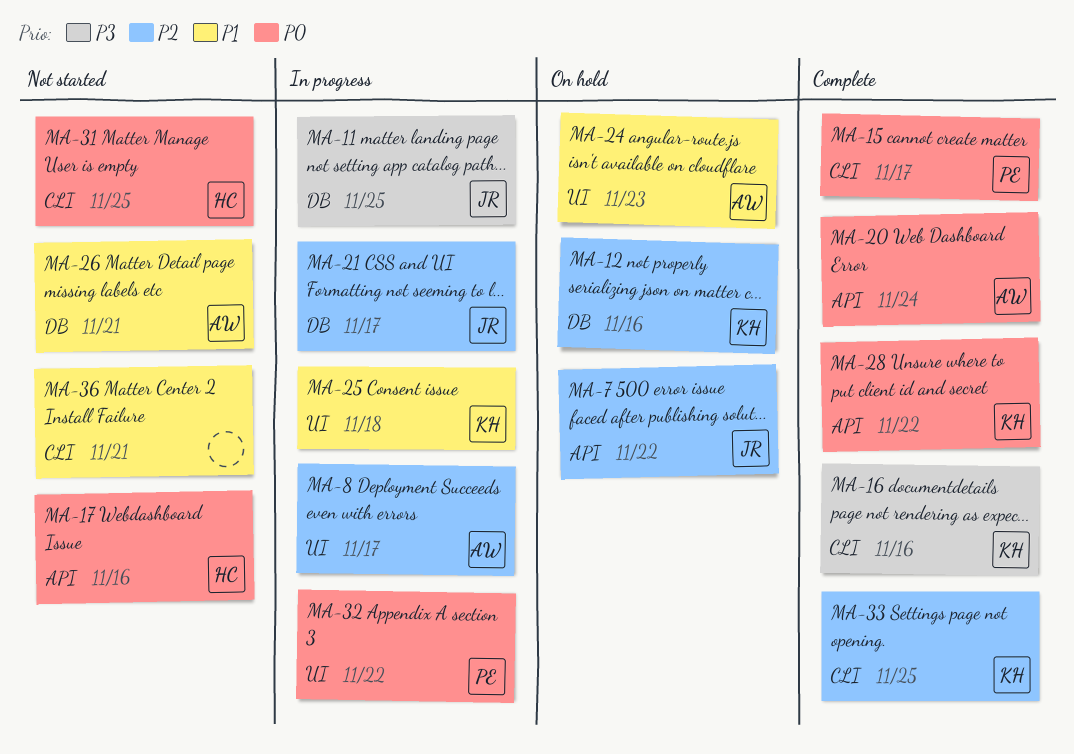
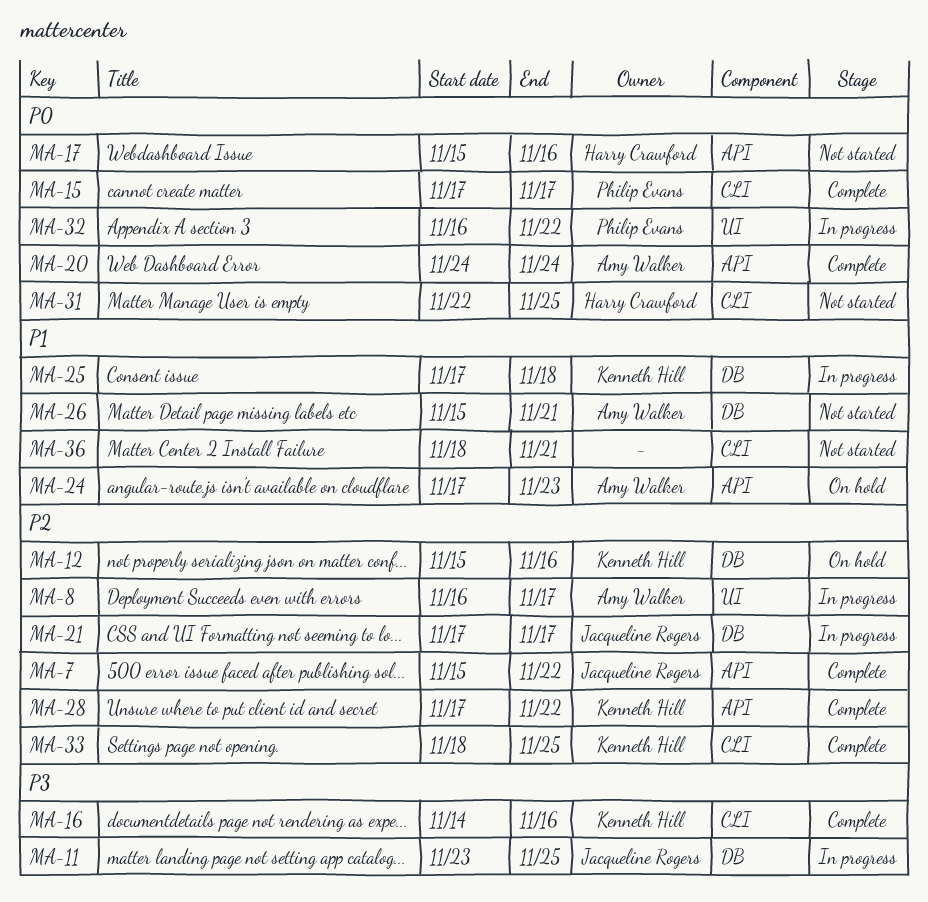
MA-7, status: On hold -> Complete
MA-24, label: UI -> API
MA-25, label: UI -> DB
MA-28, priority: P0 -> P2

